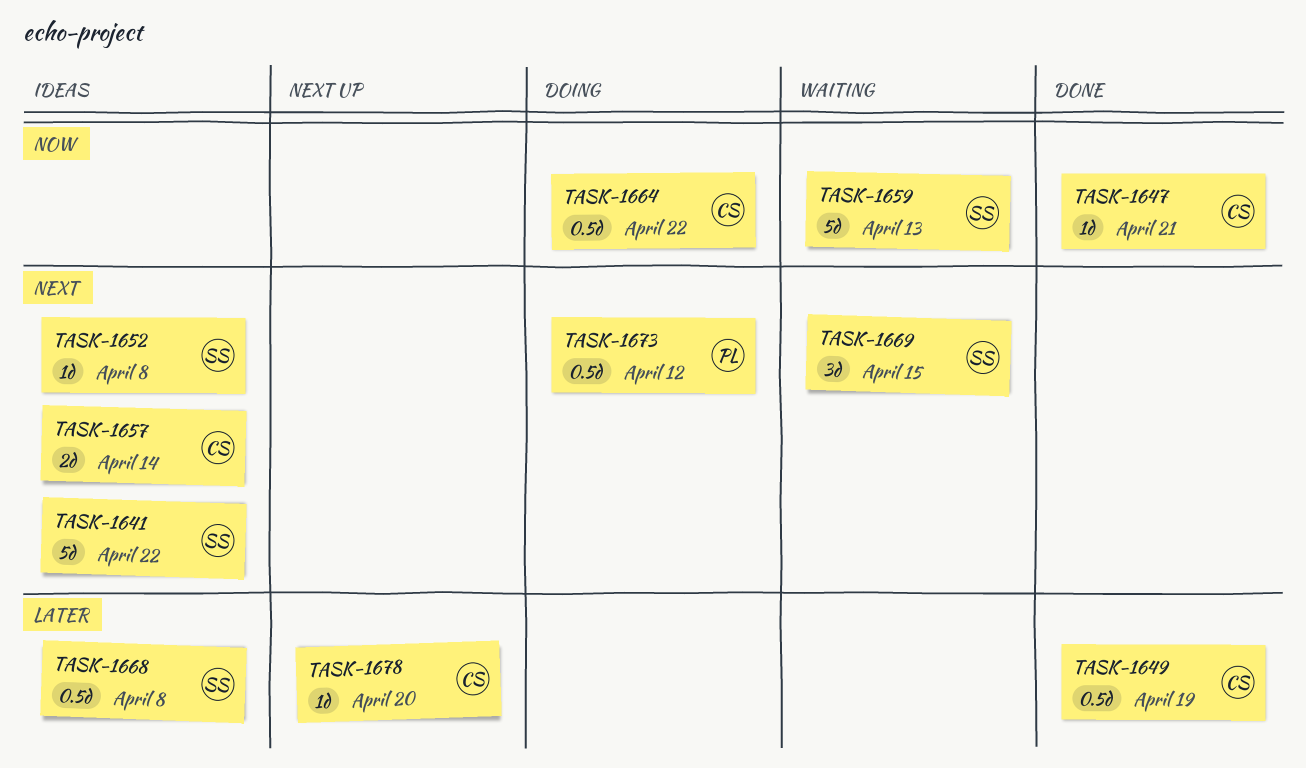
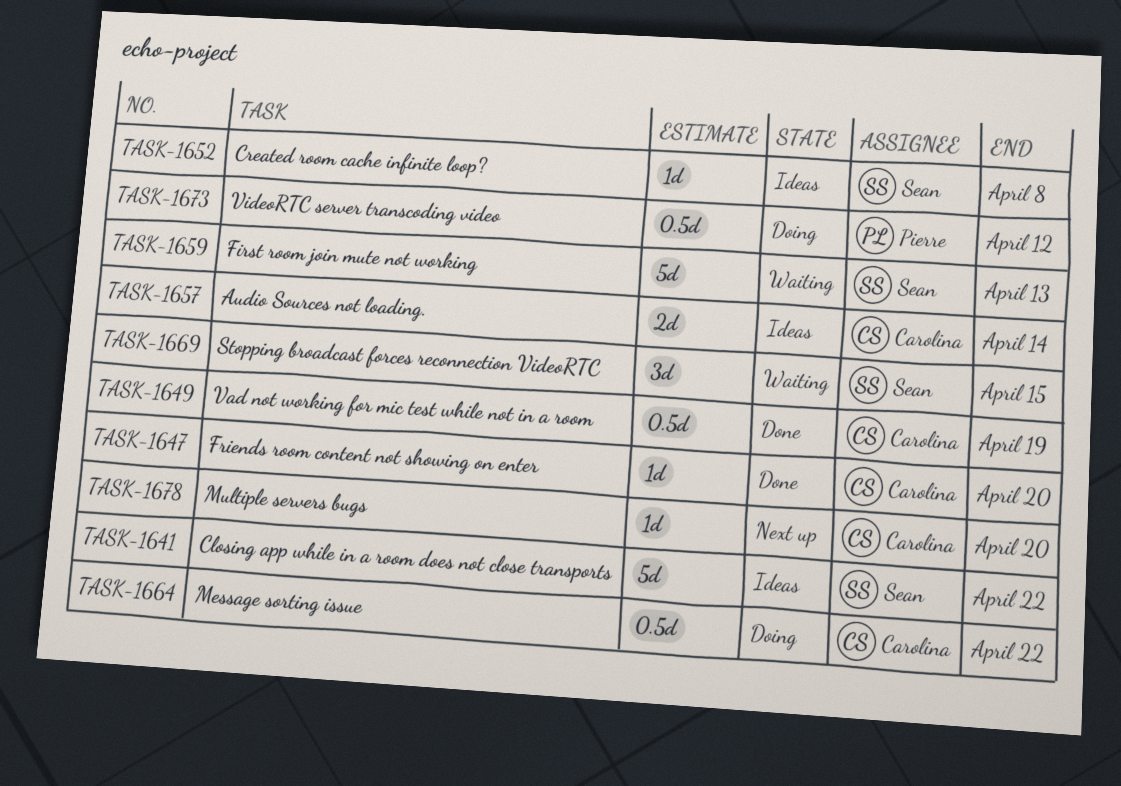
TASK-1647, due: Apr 21 -> Apr 20
TASK-1668: present -> none

